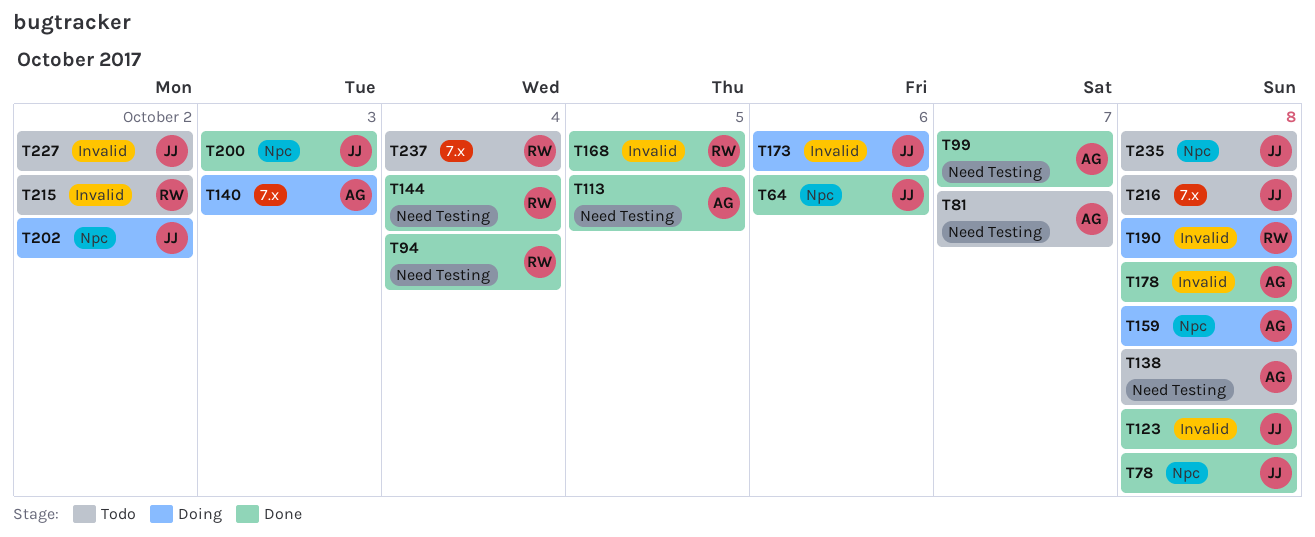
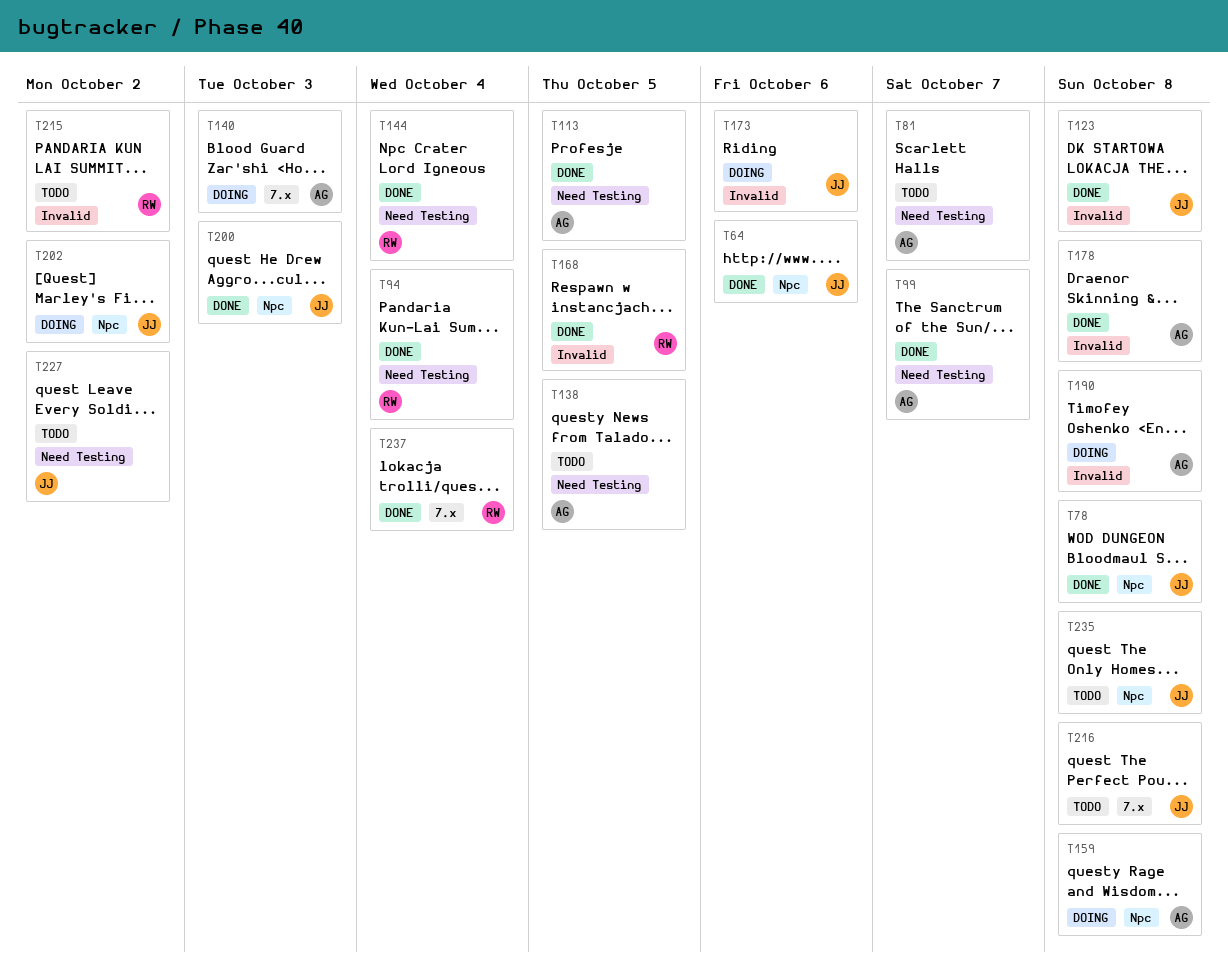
T138, due: Oct 8 -> Oct 5
T190, owner: RW -> AG
T227, label: Invalid -> Need Testing
T237, status: Todo -> Done

